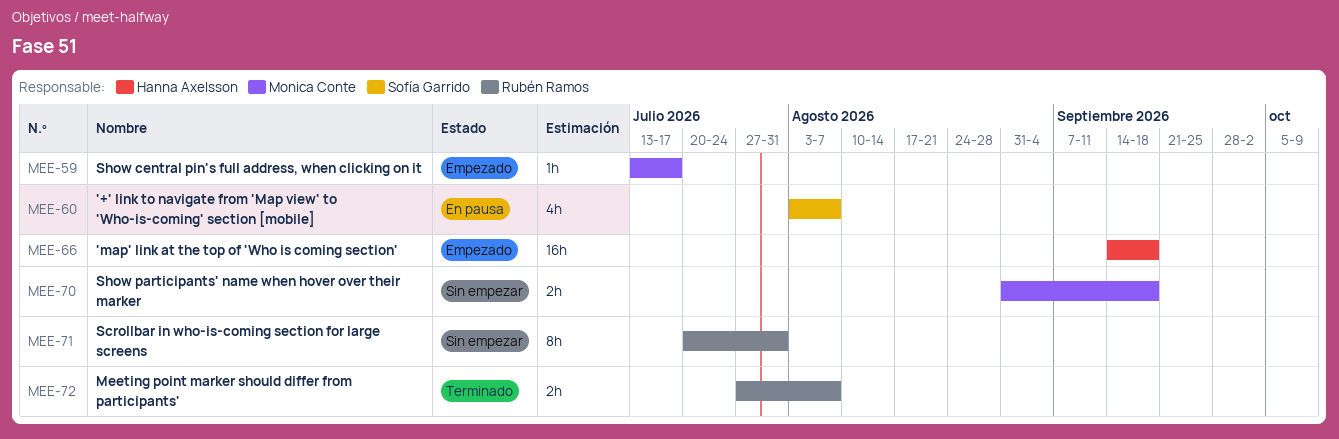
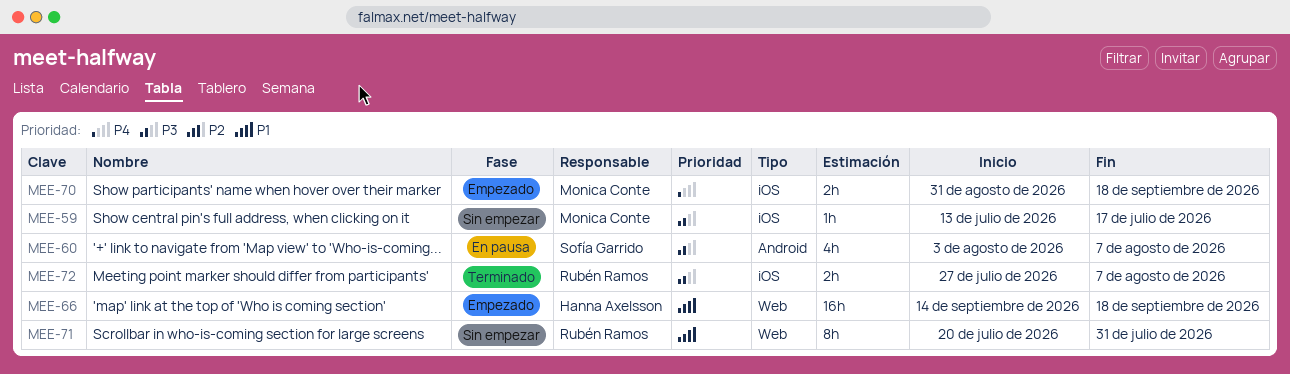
MEE-59, status: Empezado -> Sin empezar
MEE-70, status: Sin empezar -> Empezado

